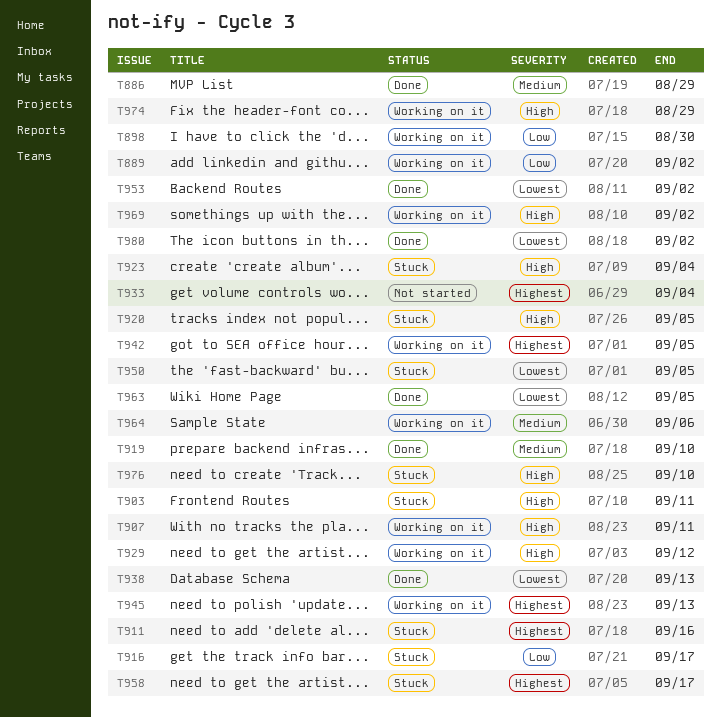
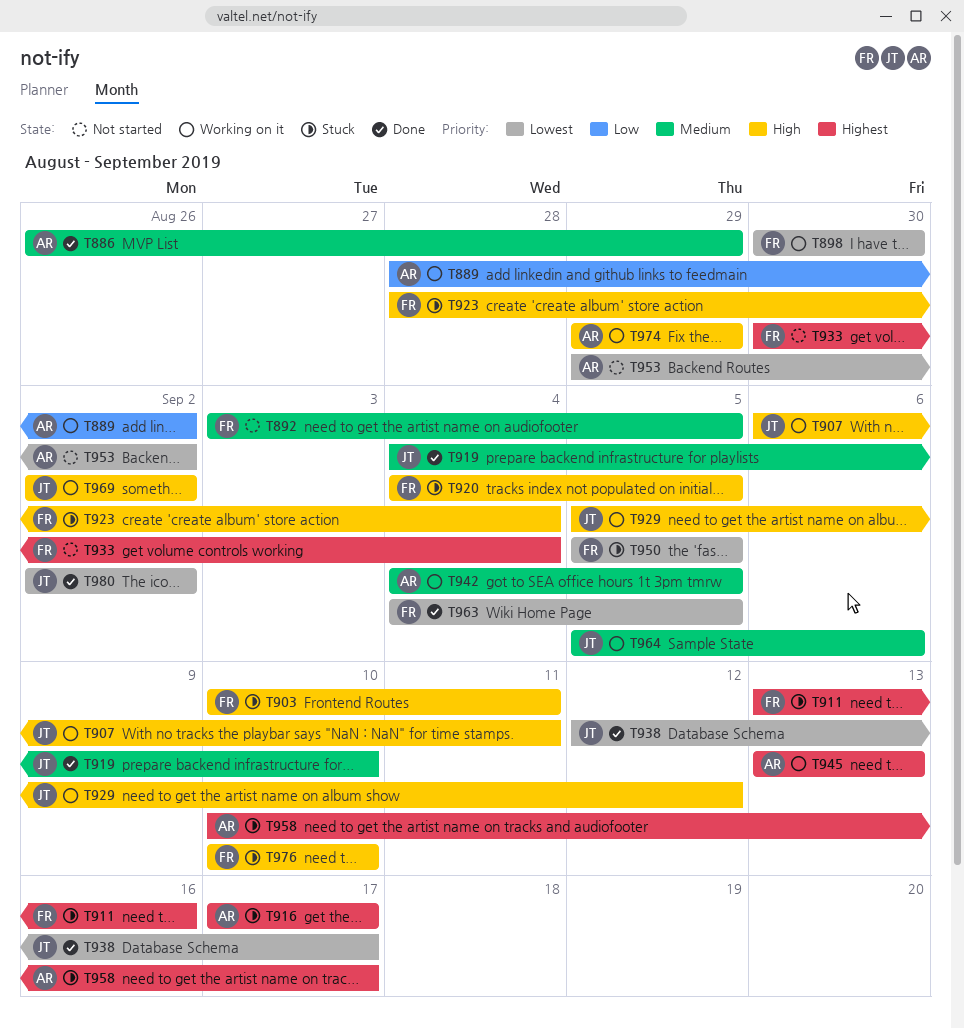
T892: none -> present
T898, priority: Low -> Lowest
T916, priority: Low -> Highest
T938, due: Sep 13 -> Sep 17
T942, priority: Highest -> Medium
T953, status: Done -> Not started

